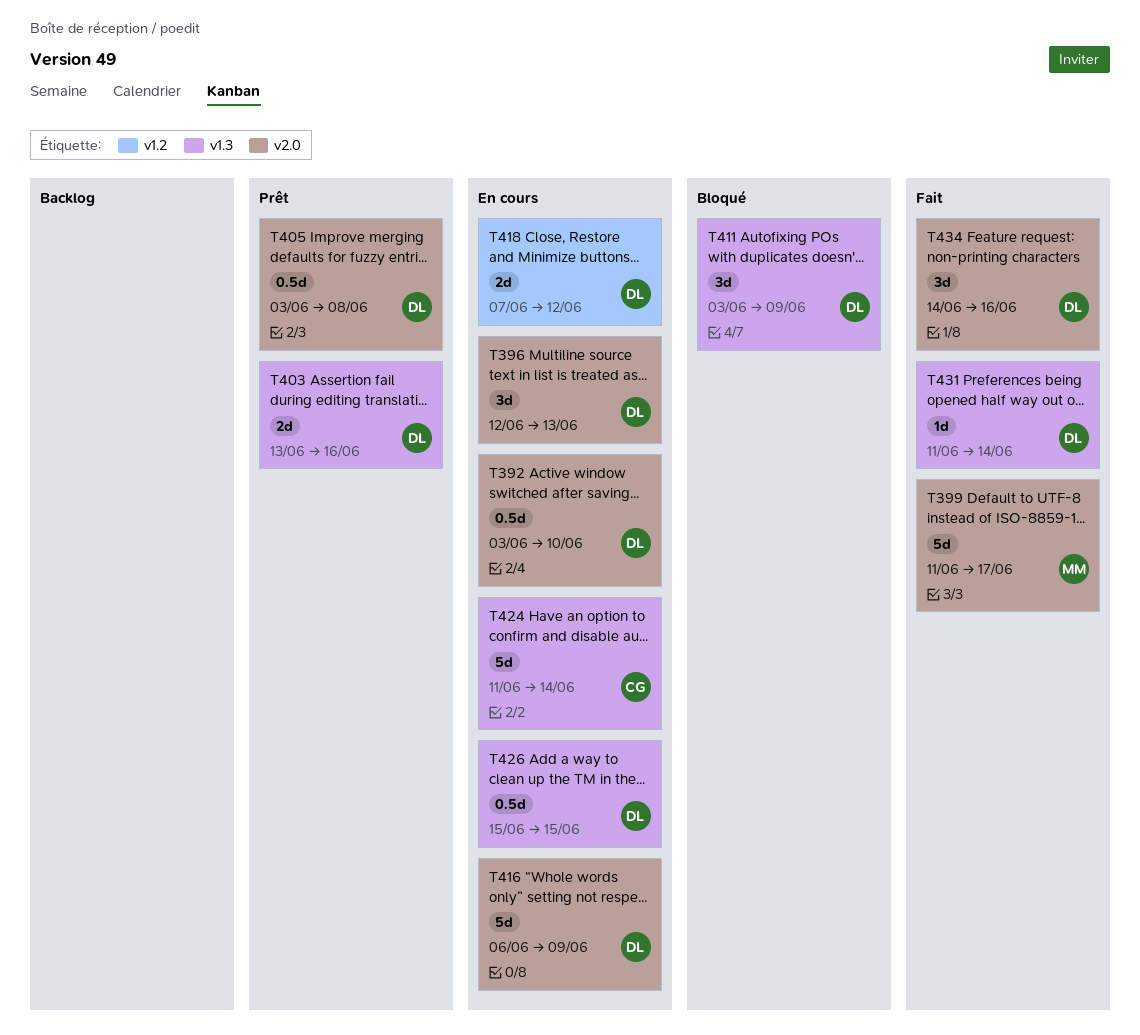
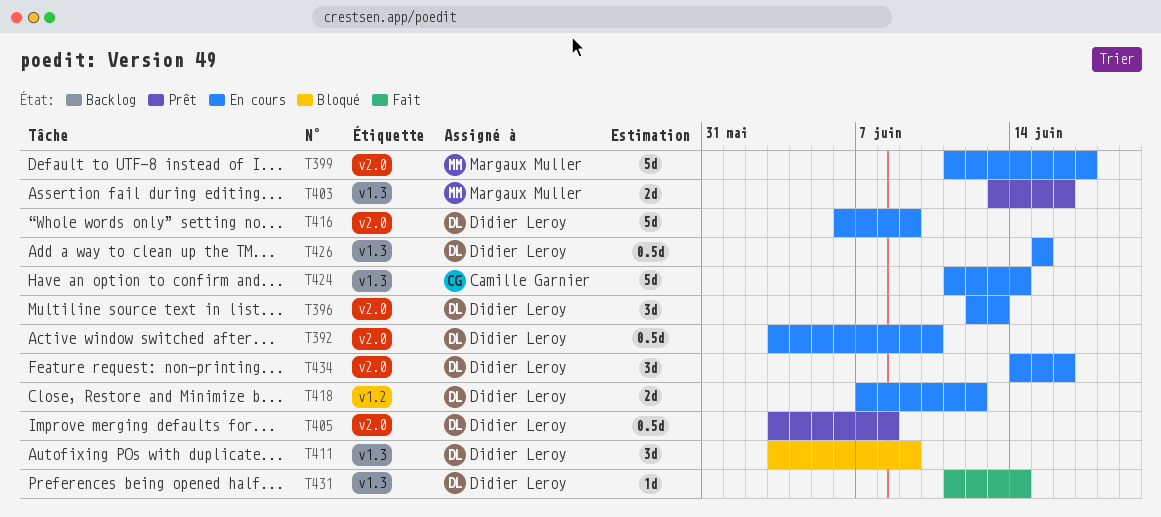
T399, status: Fait -> En cours
T403, owner: Didier Leroy -> Margaux Muller
T434, status: Fait -> En cours

